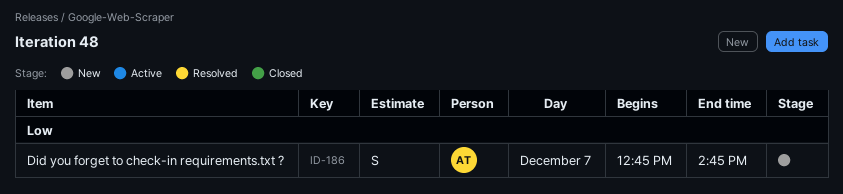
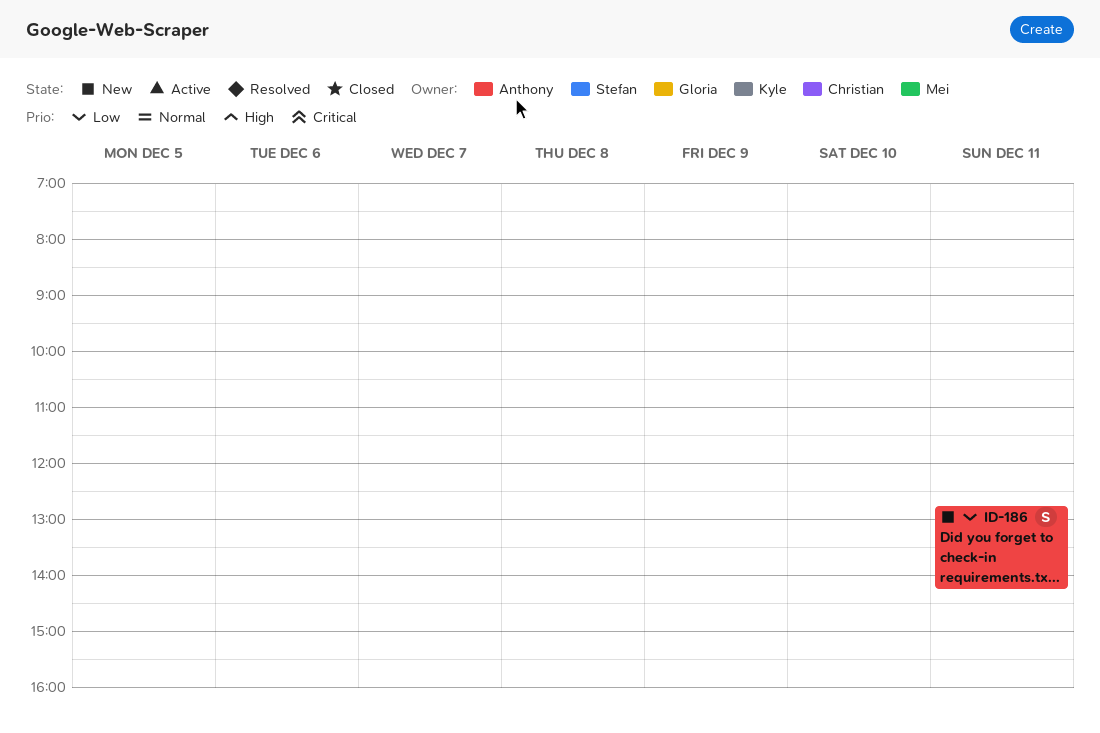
ID-186, day: Dec 7 -> Dec 11
ID-186, ends: 14:45 -> 14:15

